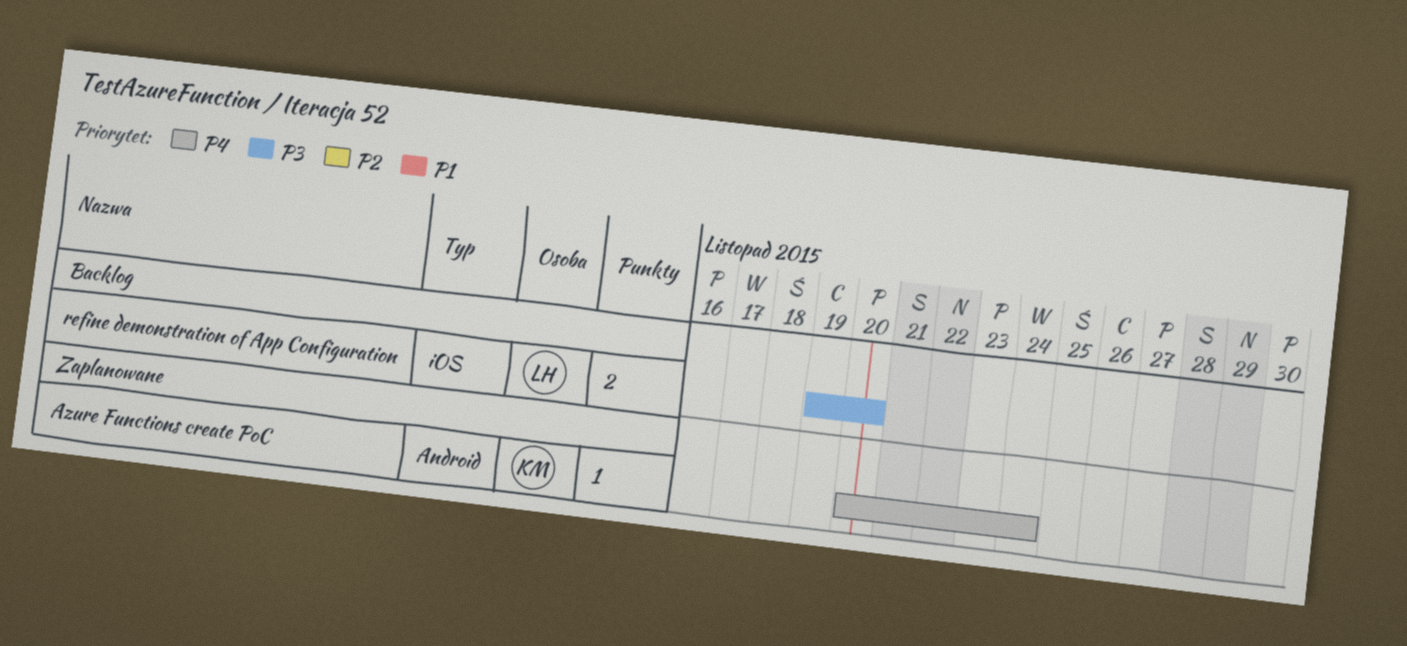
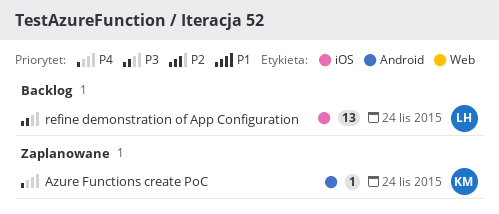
refine demonstration of App Configuration, estimate: 2 -> 13
refine demonstration of App Configuration, due: Nov 20 -> Nov 24

